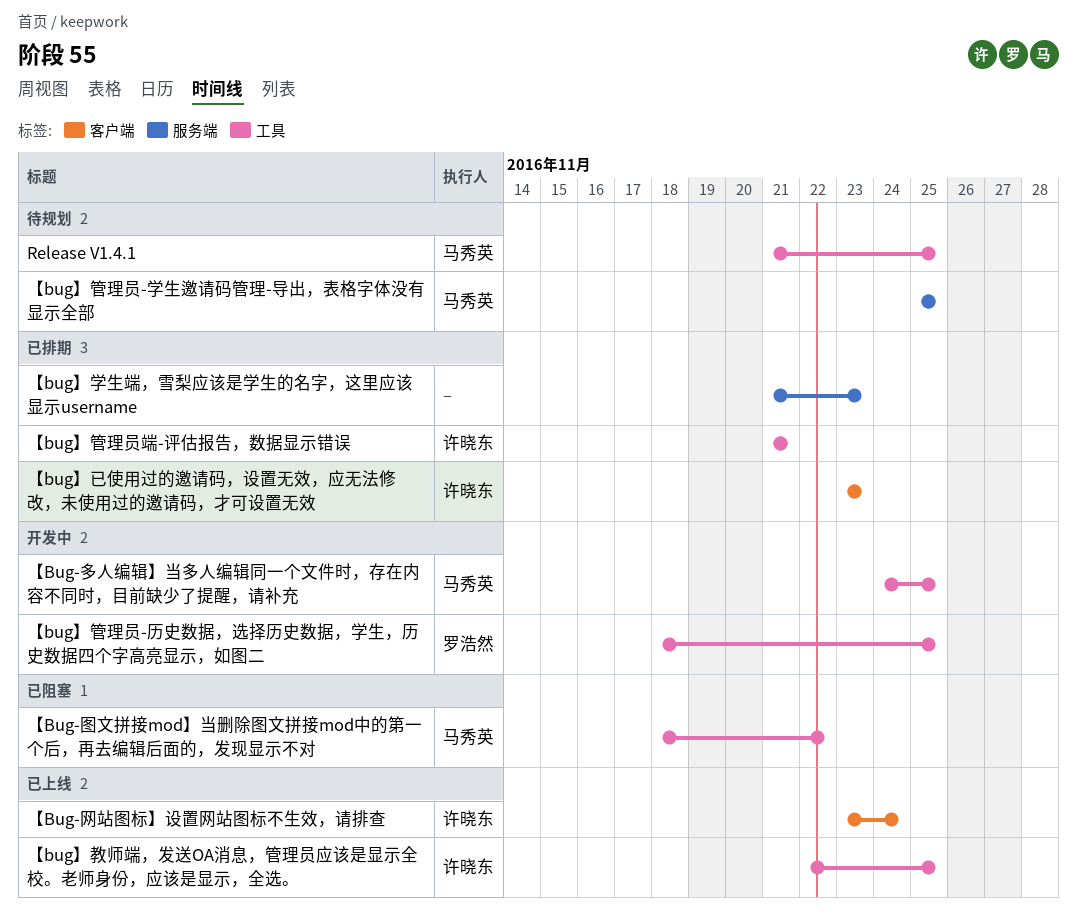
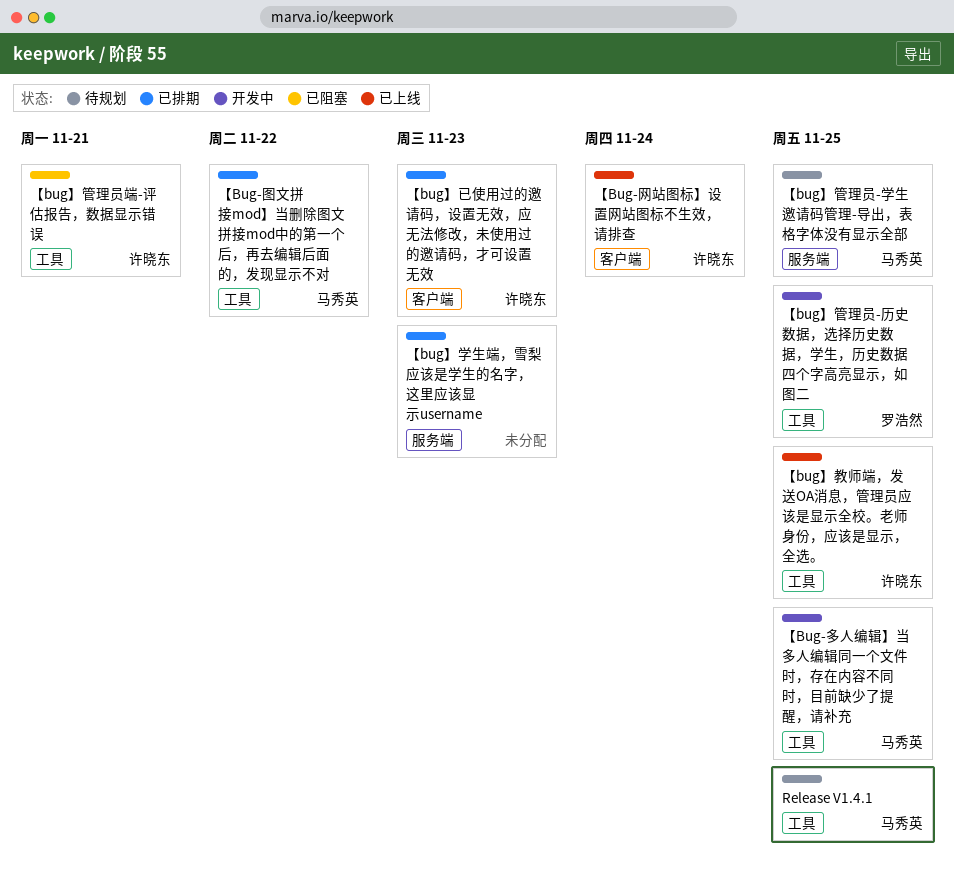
【Bug-图文拼接mod】当删除图文拼接mod中的第一个后，再去编辑后面的，发现显示不对, status: 已阻塞 -> 已排期
【bug】管理员端-评估报告，数据显示错误, status: 已排期 -> 已阻塞

